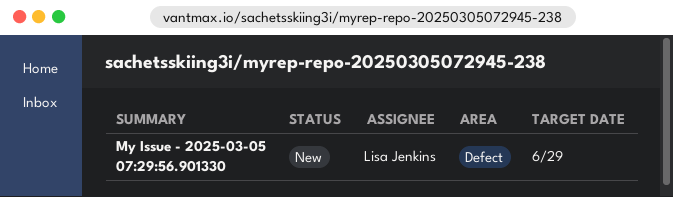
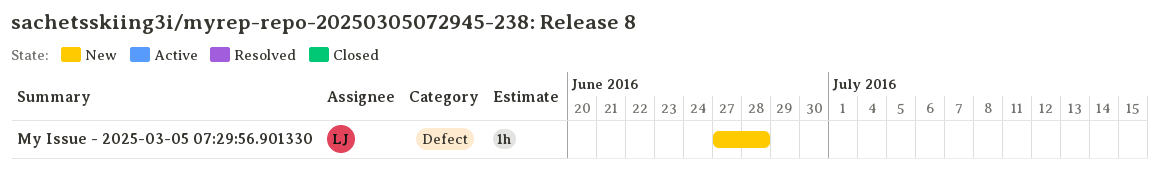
My Issue - 2025-03-05 07:29:56.901330, due: Jun 29 -> Jun 28

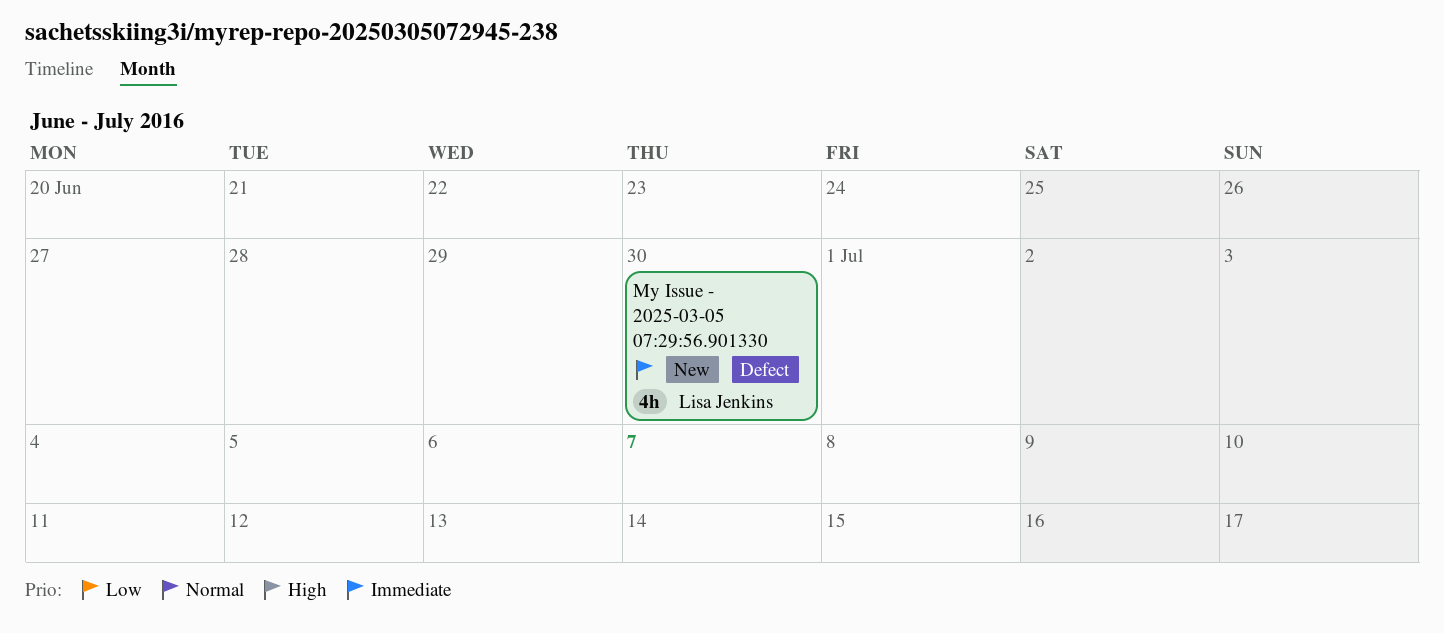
My Issue - 2025-03-05 07:29:56.901330, estimate: 1h -> 4h
My Issue - 2025-03-05 07:29:56.901330, due: Jun 28 -> Jun 30

